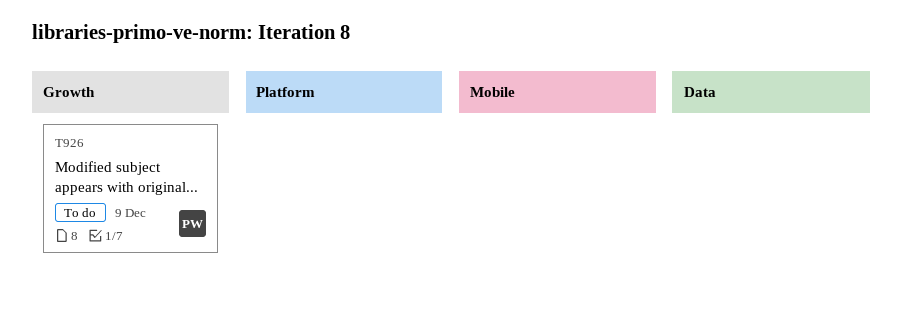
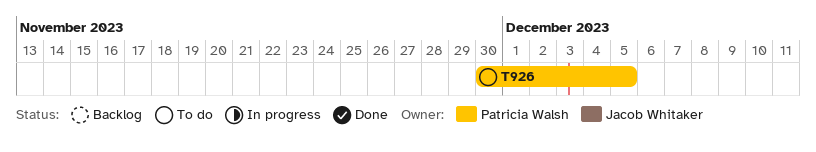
T926, due: Dec 9 -> Dec 5

